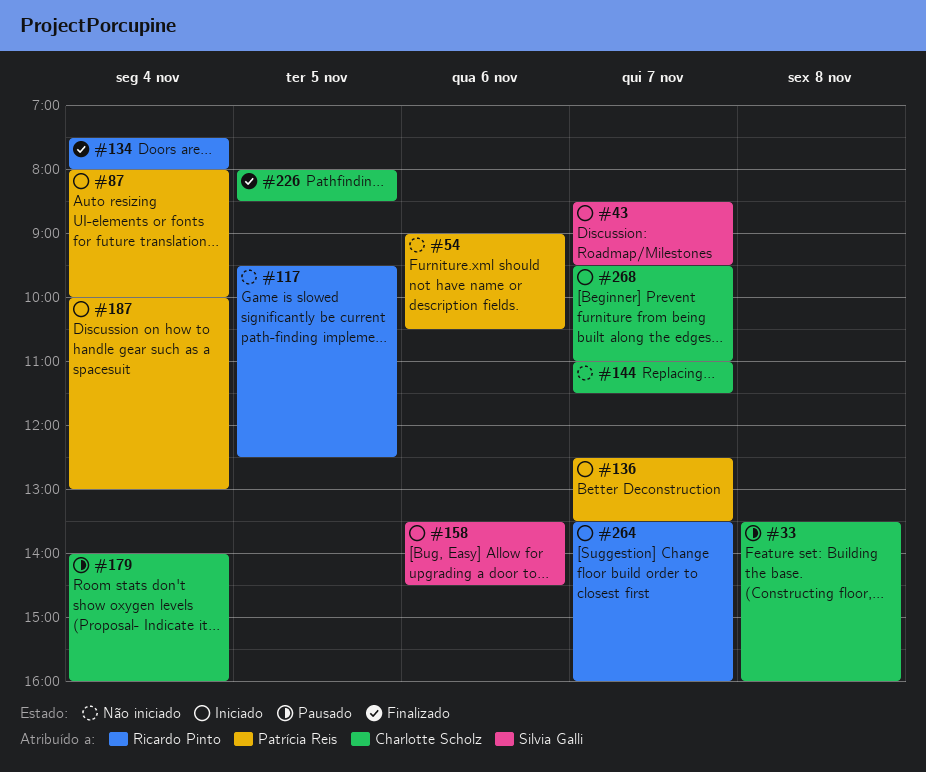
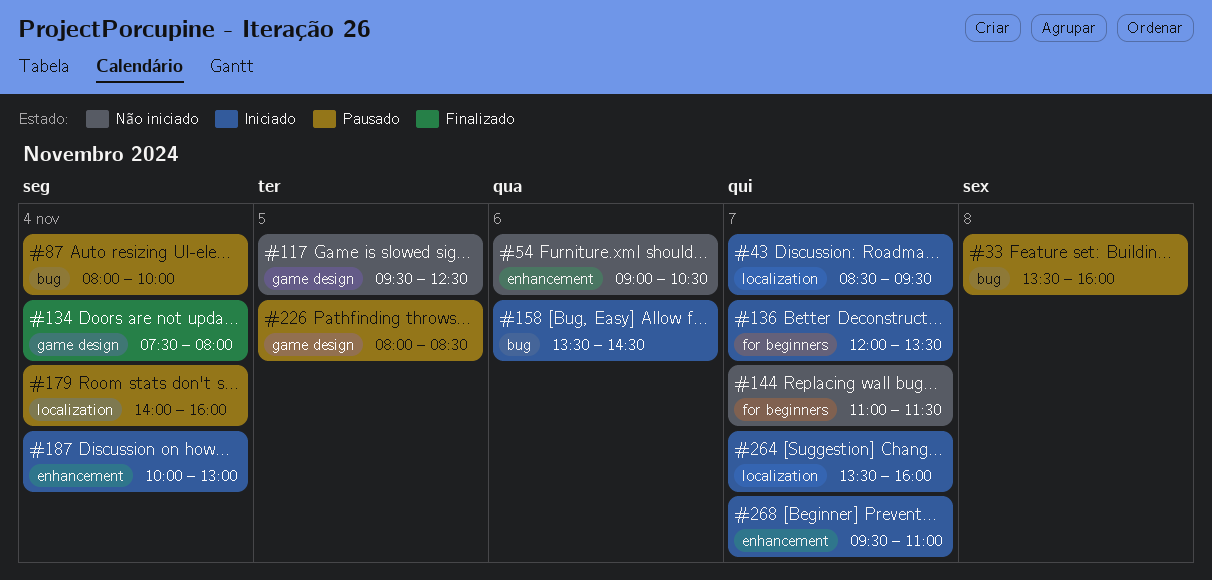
#87, status: Iniciado -> Pausado
#136, begins: 12:30 -> 12:00
#226, status: Finalizado -> Pausado

